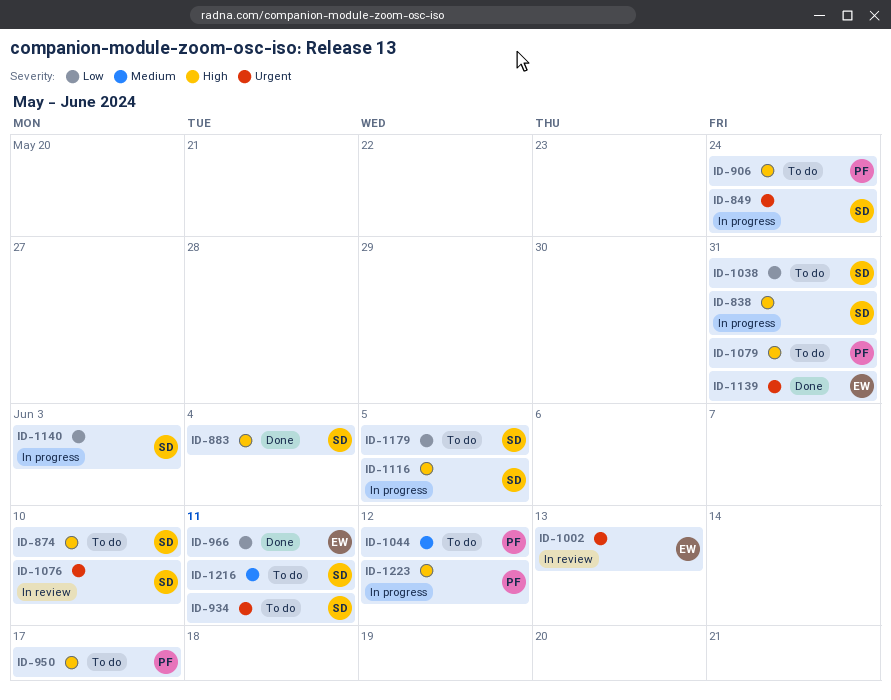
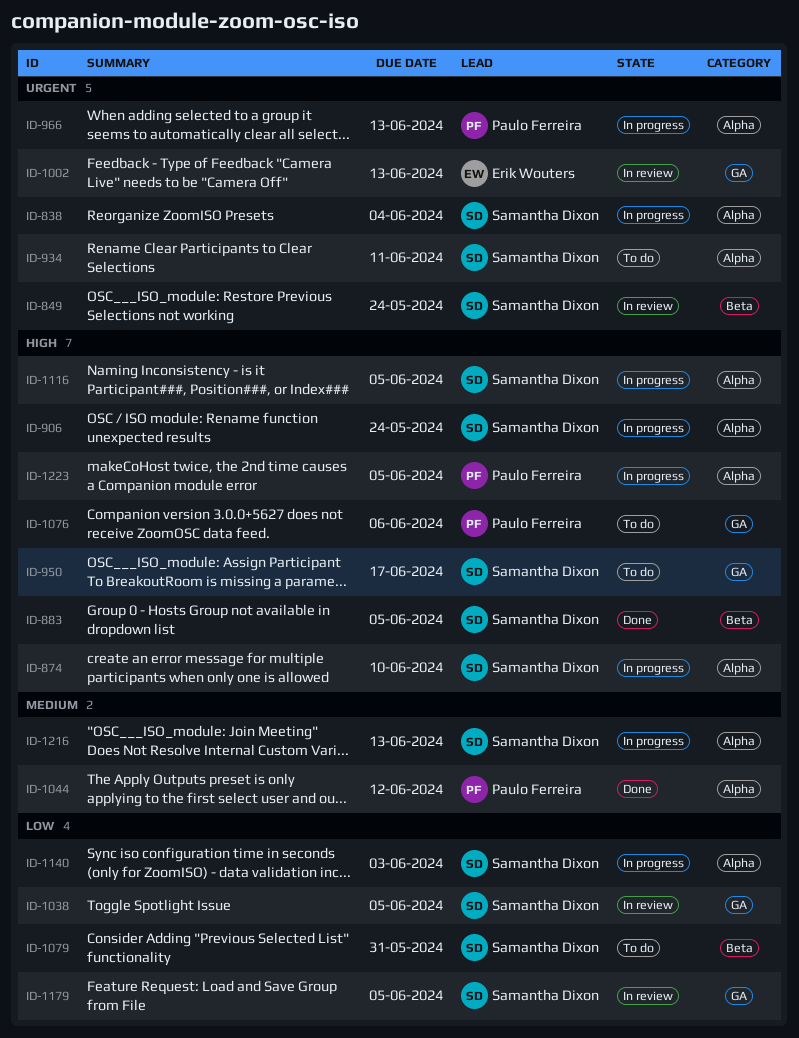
ID-838, priority: High -> Urgent
ID-838, due: May 31 -> Jun 4
ID-849, status: In progress -> In review
ID-874, status: To do -> In progress
ID-883, due: Jun 4 -> Jun 5
ID-906, status: To do -> In progress
ID-906, owner: Paulo Ferreira -> Samantha Dixon
ID-950, owner: Paulo Ferreira -> Samantha Dixon
ID-966, status: Done -> In progress
ID-966, owner: Erik Wouters -> Paulo Ferreira
ID-966, priority: Low -> Urgent
ID-966, due: Jun 11 -> Jun 13
ID-1038, status: To do -> In review
ID-1038, due: May 31 -> Jun 5
ID-1044, status: To do -> Done
ID-1076, status: In review -> To do
ID-1076, owner: Samantha Dixon -> Paulo Ferreira
ID-1076, priority: Urgent -> High
ID-1076, due: Jun 10 -> Jun 6
ID-1079, owner: Paulo Ferreira -> Samantha Dixon
ID-1079, priority: High -> Low
ID-1139: present -> none
ID-1179, status: To do -> In review
ID-1216, status: To do -> In progress
ID-1216, due: Jun 11 -> Jun 13
ID-1223, due: Jun 12 -> Jun 5

